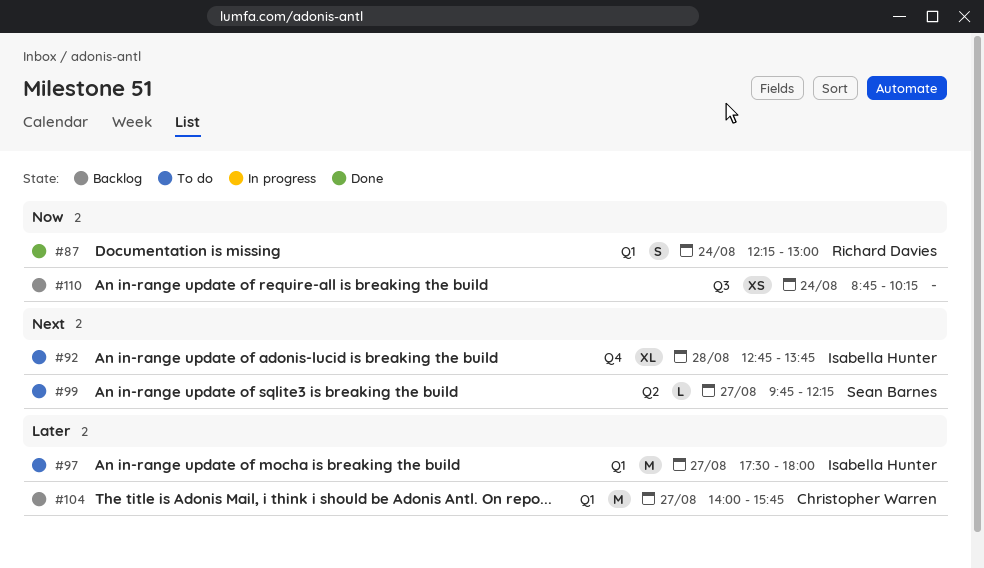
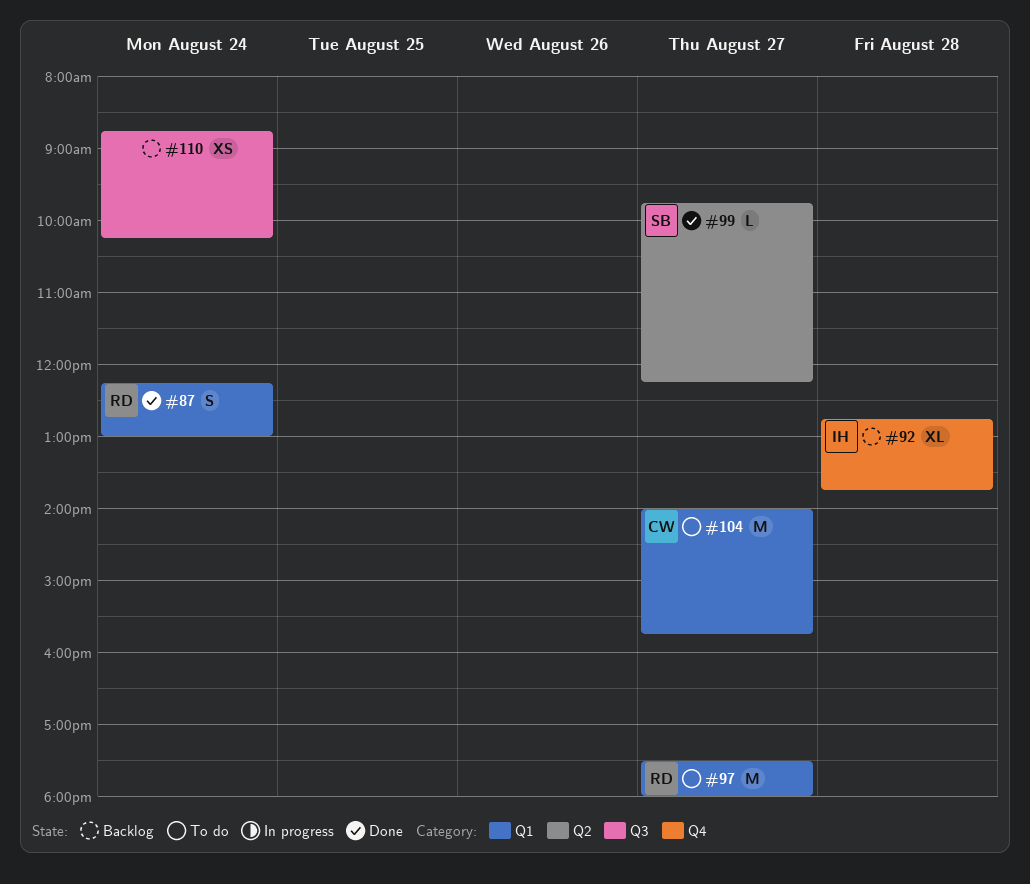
#92, status: To do -> Backlog
#97, owner: Isabella Hunter -> Richard Davies
#99, status: To do -> Done
#104, status: Backlog -> To do

